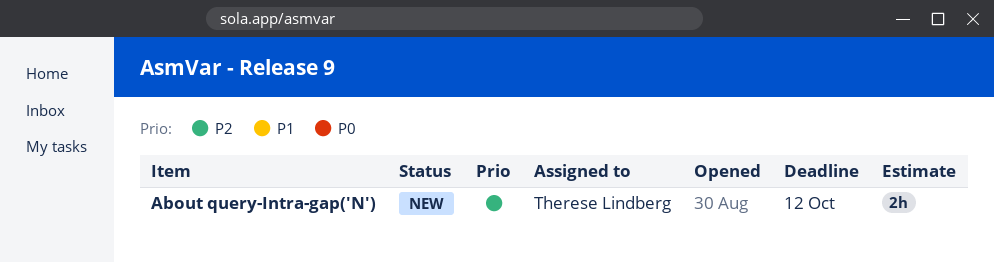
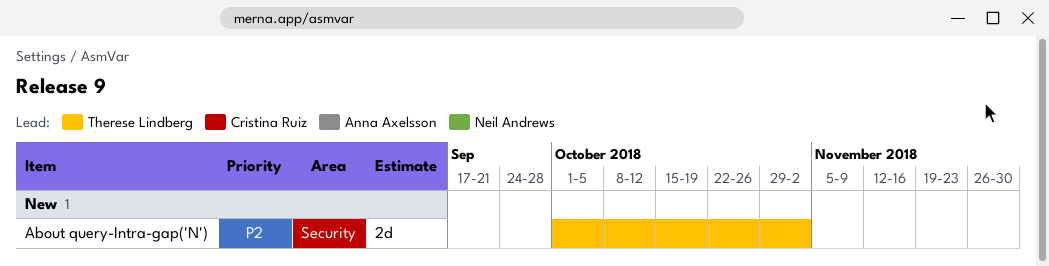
About query-Intra-gap('N'), estimate: 2h -> 2d
About query-Intra-gap('N'), due: Oct 12 -> Nov 2

